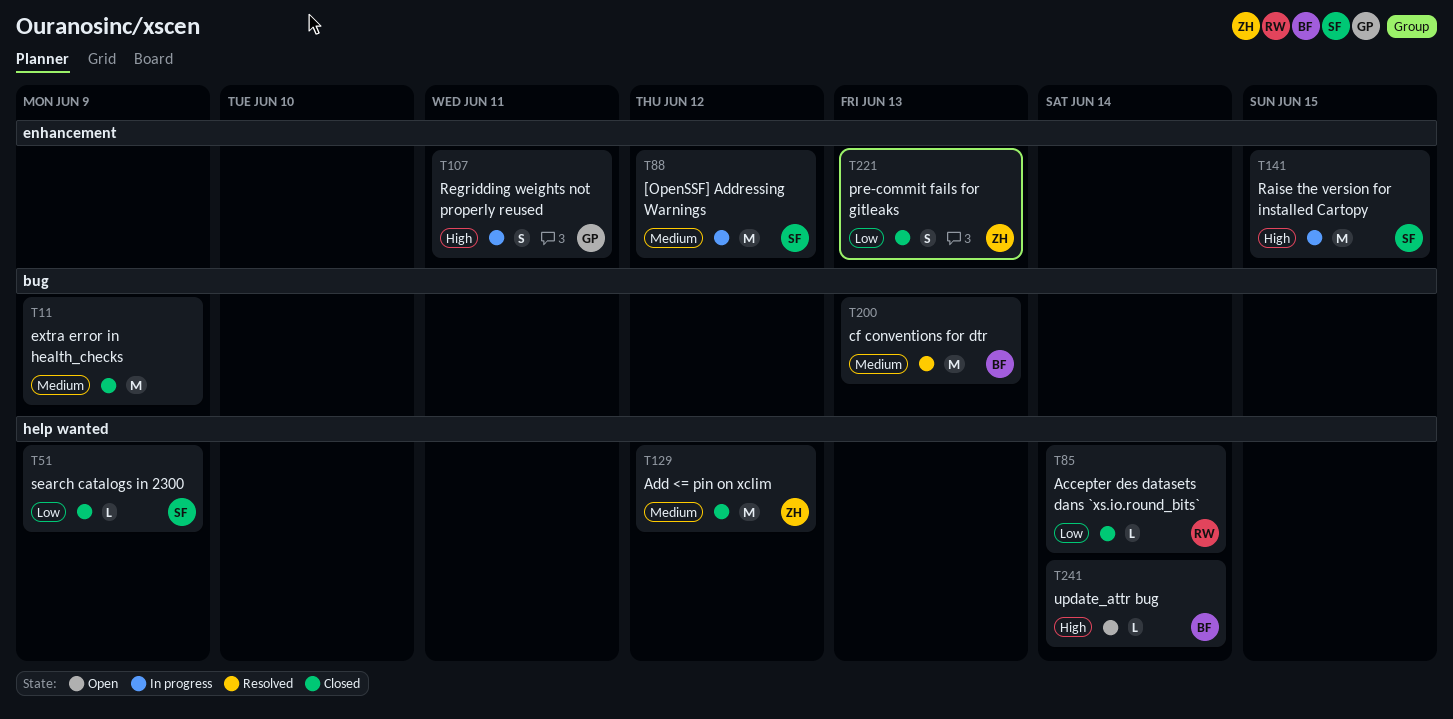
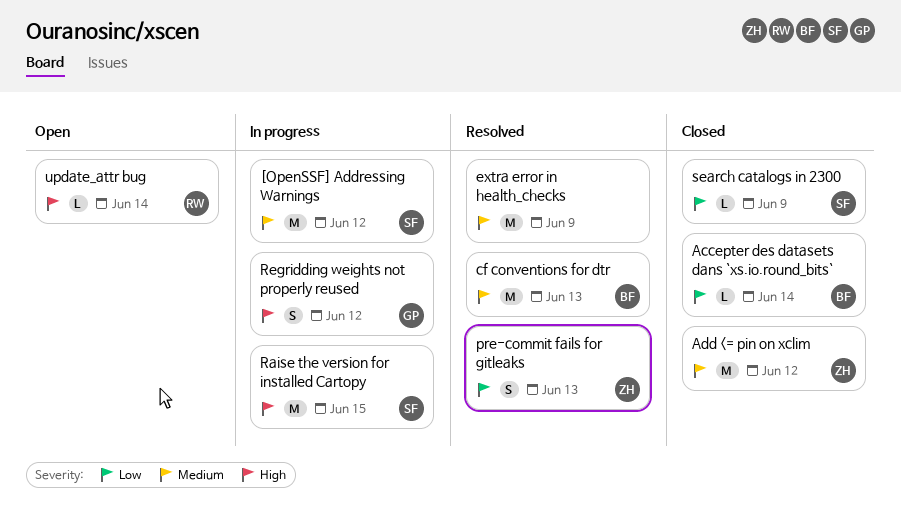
Accepter des datasets dans `xs.io.round_bits`, owner: RW -> BF
extra error in health_checks, status: Closed -> Resolved
pre-commit fails for gitleaks, status: Closed -> Resolved
Regridding weights not properly reused, due: Jun 11 -> Jun 12
update_attr bug, owner: BF -> RW

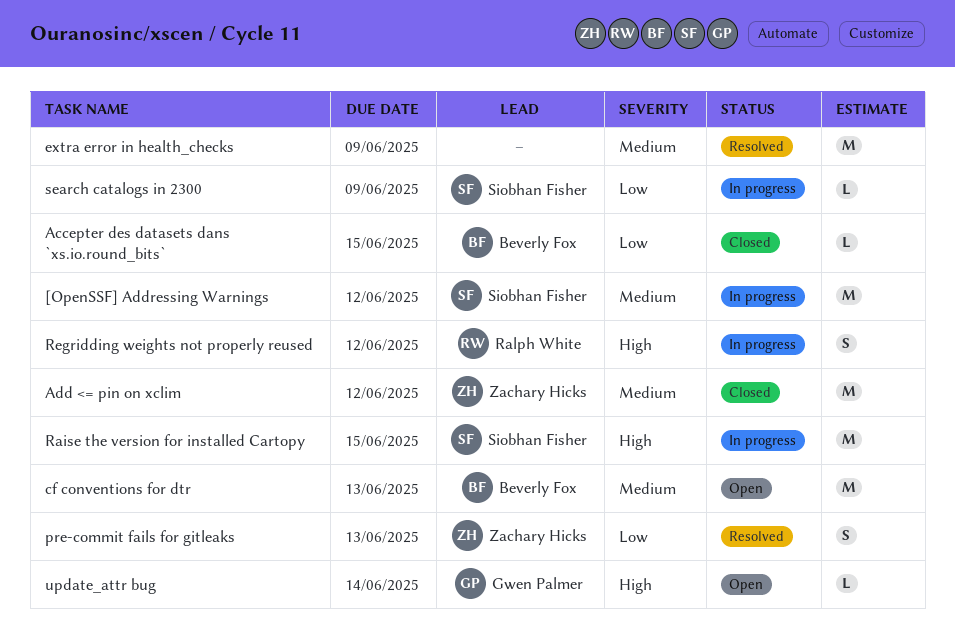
Accepter des datasets dans `xs.io.round_bits`, due: Jun 14 -> Jun 15
cf conventions for dtr, status: Resolved -> Open
Regridding weights not properly reused, owner: Gwen Palmer -> Ralph White
search catalogs in 2300, status: Closed -> In progress
update_attr bug, owner: Ralph White -> Gwen Palmer

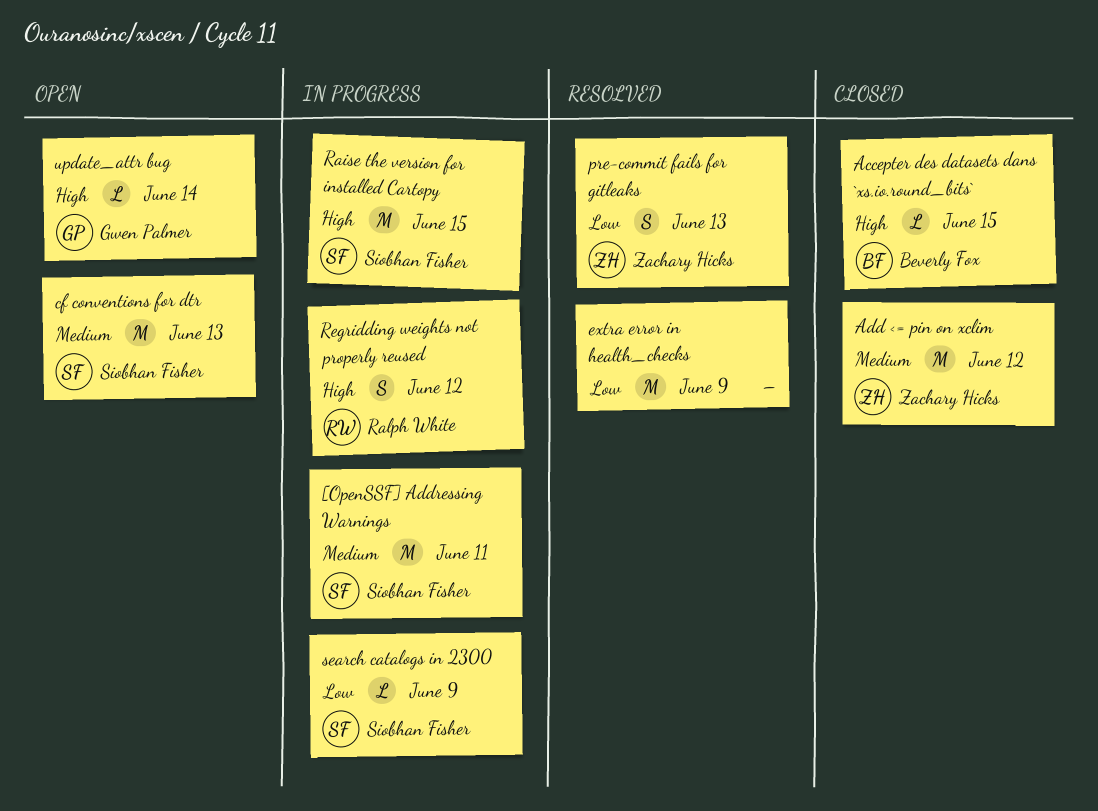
[OpenSSF] Addressing Warnings, due: Jun 12 -> Jun 11
Accepter des datasets dans `xs.io.round_bits`, priority: Low -> High
cf conventions for dtr, owner: Beverly Fox -> Siobhan Fisher
extra error in health_checks, priority: Medium -> Low

